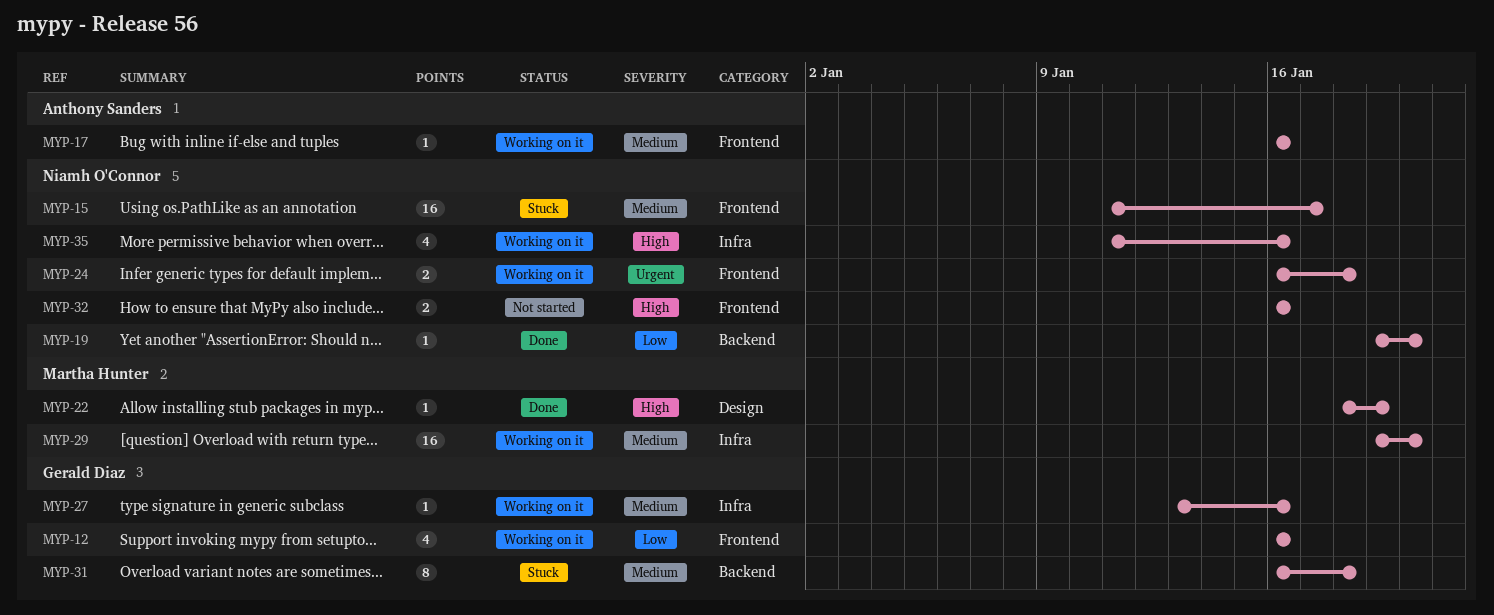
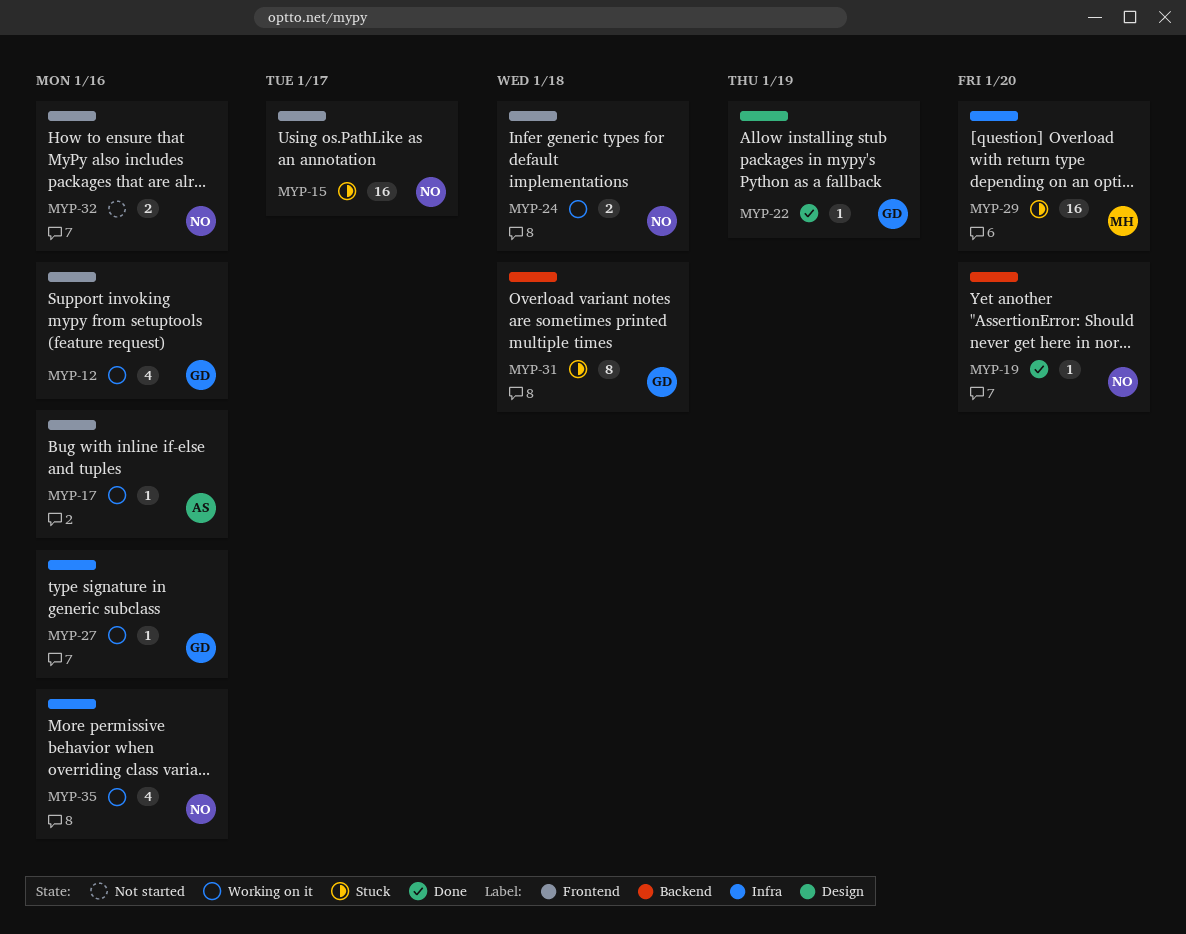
MYP-22, owner: Martha Hunter -> Gerald Diaz
MYP-29, status: Working on it -> Stuck

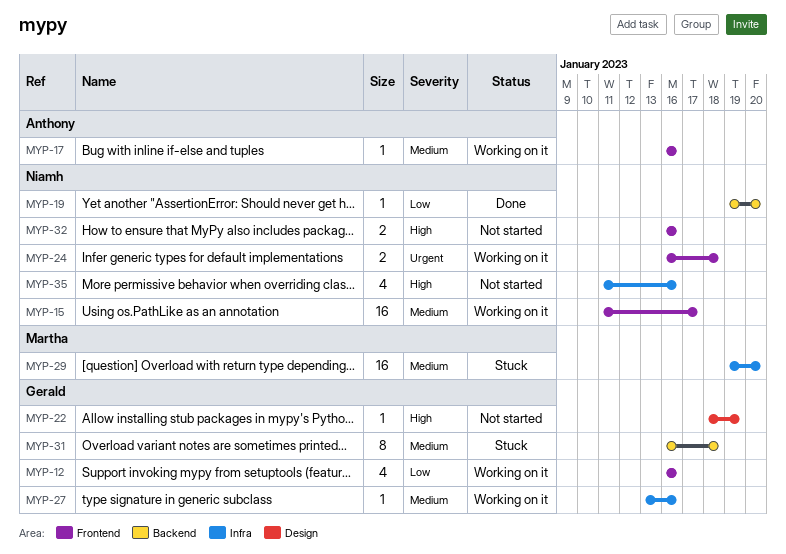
MYP-15, status: Stuck -> Working on it
MYP-22, status: Done -> Not started
MYP-35, status: Working on it -> Not started

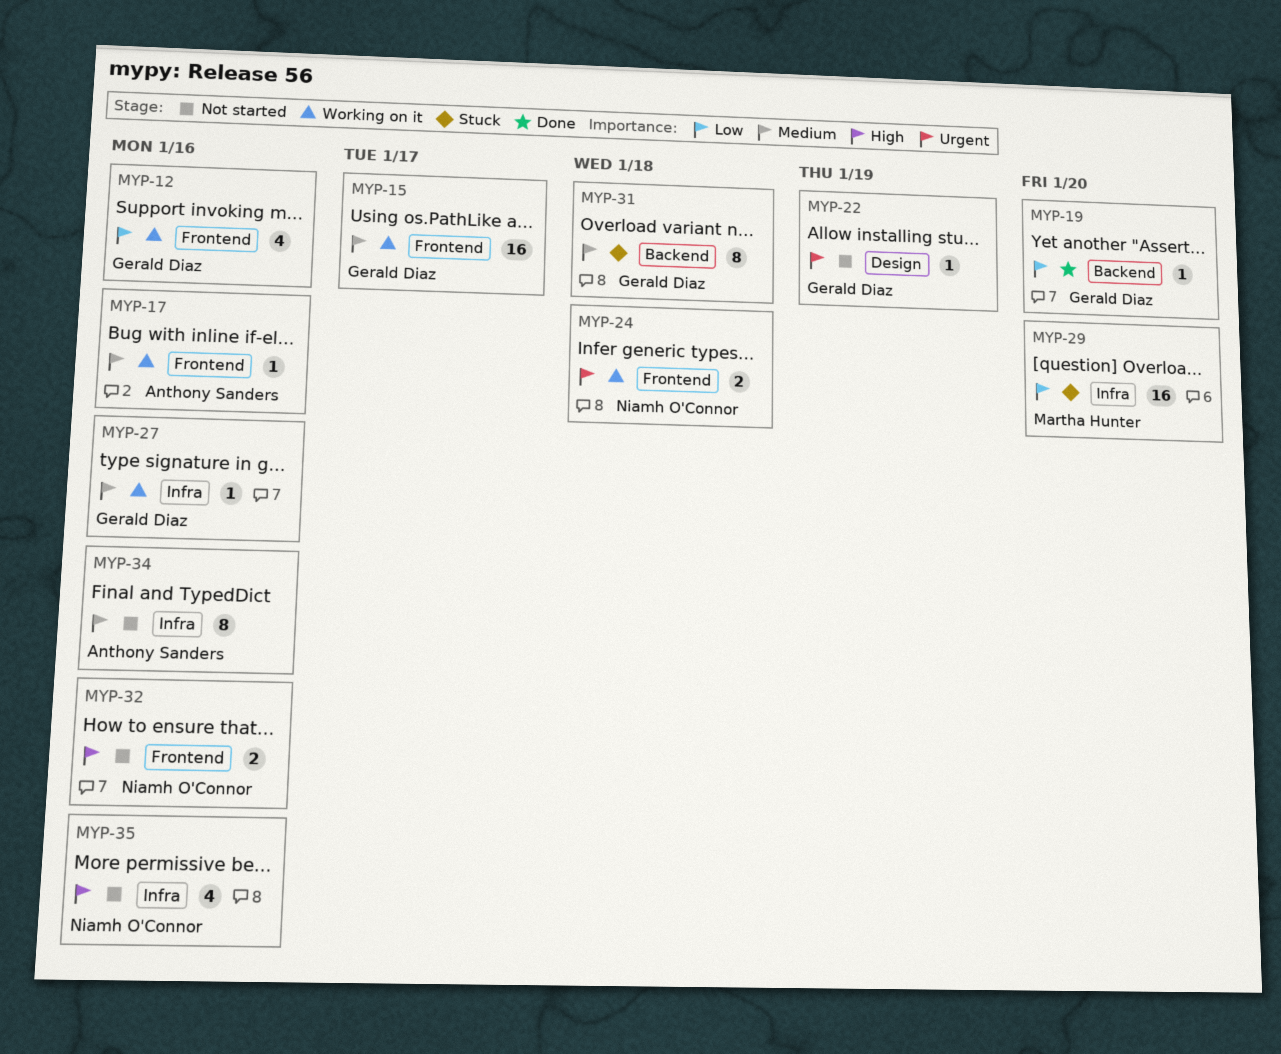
MYP-15, owner: Niamh O'Connor -> Gerald Diaz
MYP-19, owner: Niamh O'Connor -> Gerald Diaz
MYP-22, priority: High -> Urgent
MYP-29, priority: Medium -> Low
MYP-34: none -> present

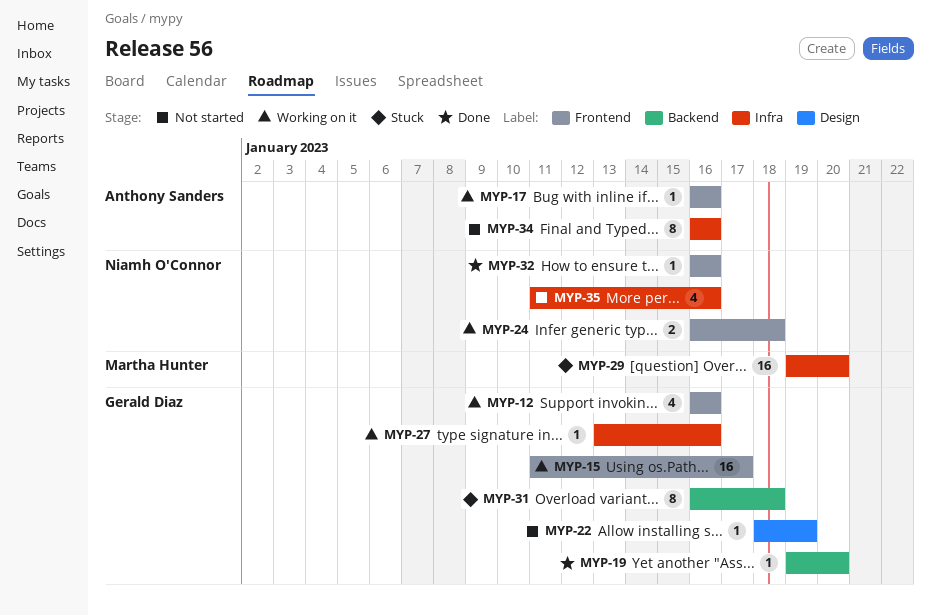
MYP-32, status: Not started -> Done
MYP-32, estimate: 2 -> 1

